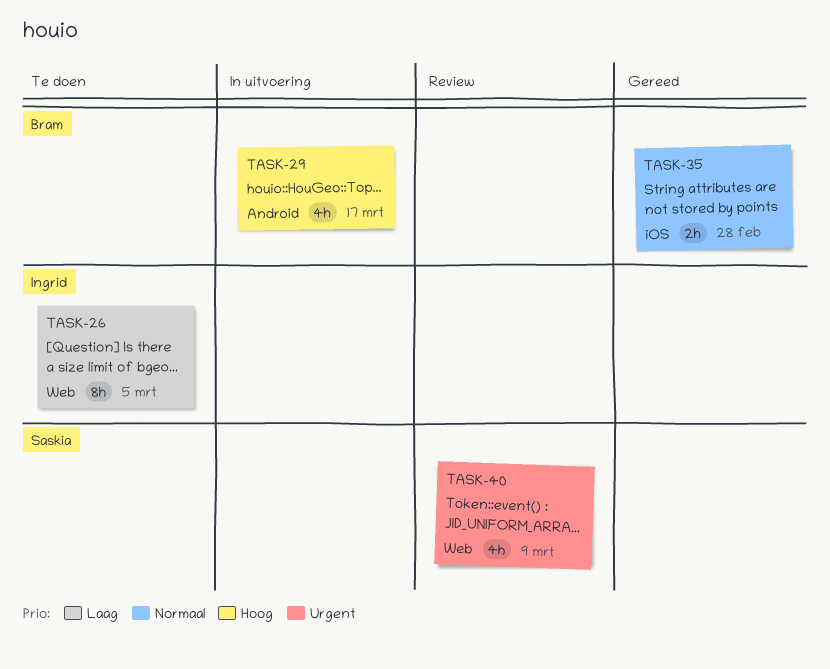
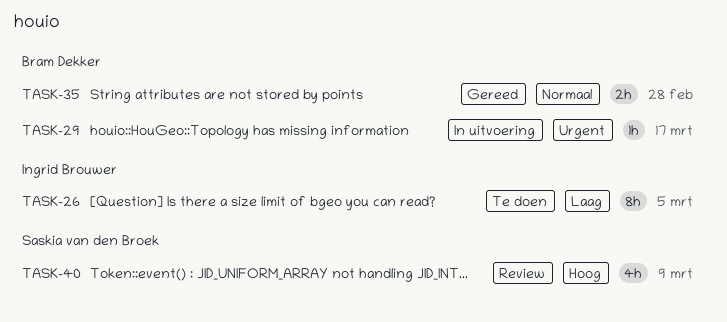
TASK-29, priority: Hoog -> Urgent
TASK-29, estimate: 4h -> 1h
TASK-40, priority: Urgent -> Hoog

